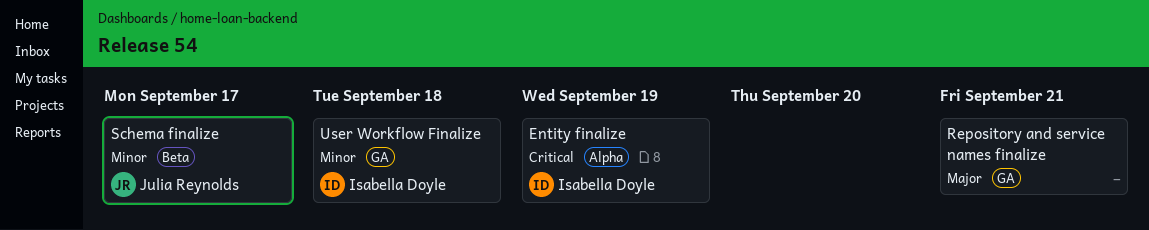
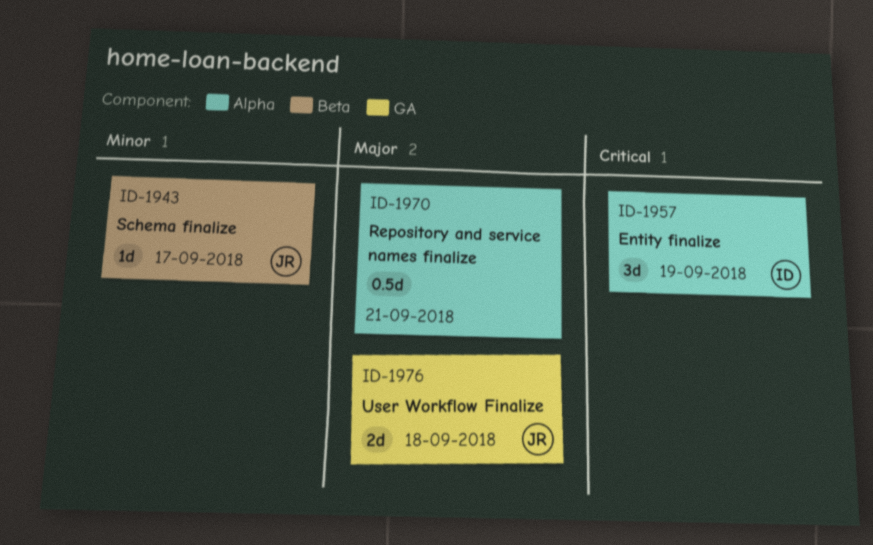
Repository and service names finalize, label: GA -> Alpha
User Workflow Finalize, owner: Isabella Doyle -> Julia Reynolds
User Workflow Finalize, priority: Minor -> Major

